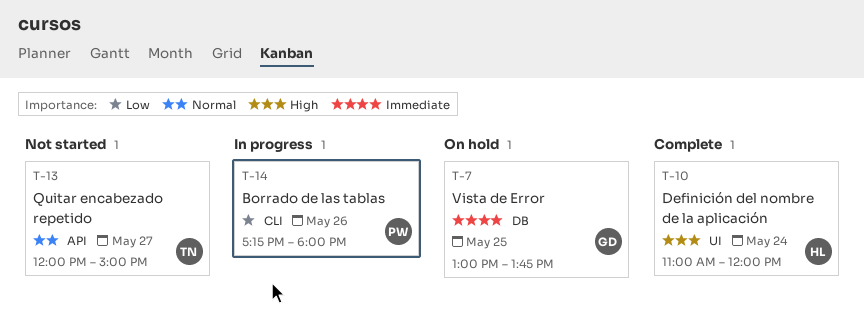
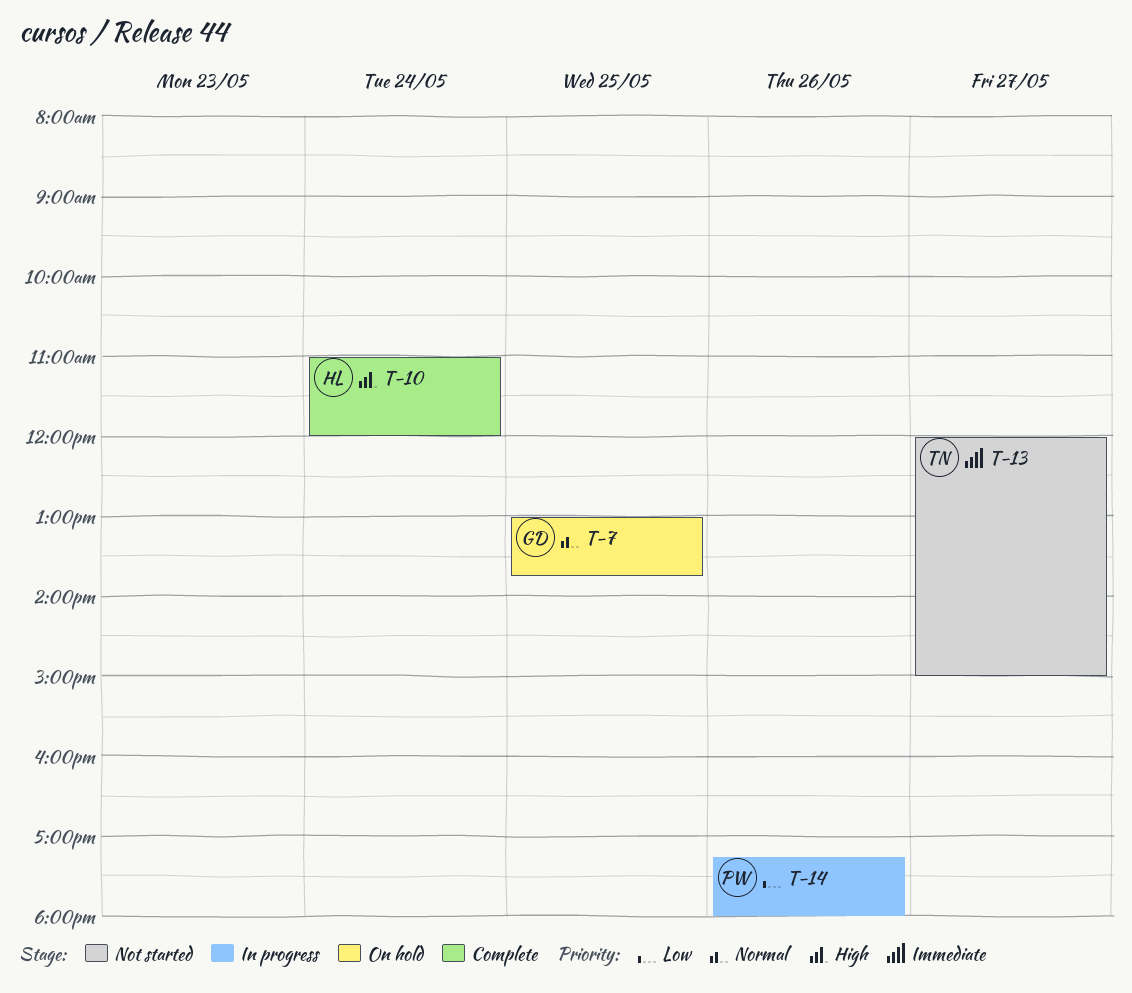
T-7, priority: Immediate -> Normal
T-13, priority: Normal -> Immediate

